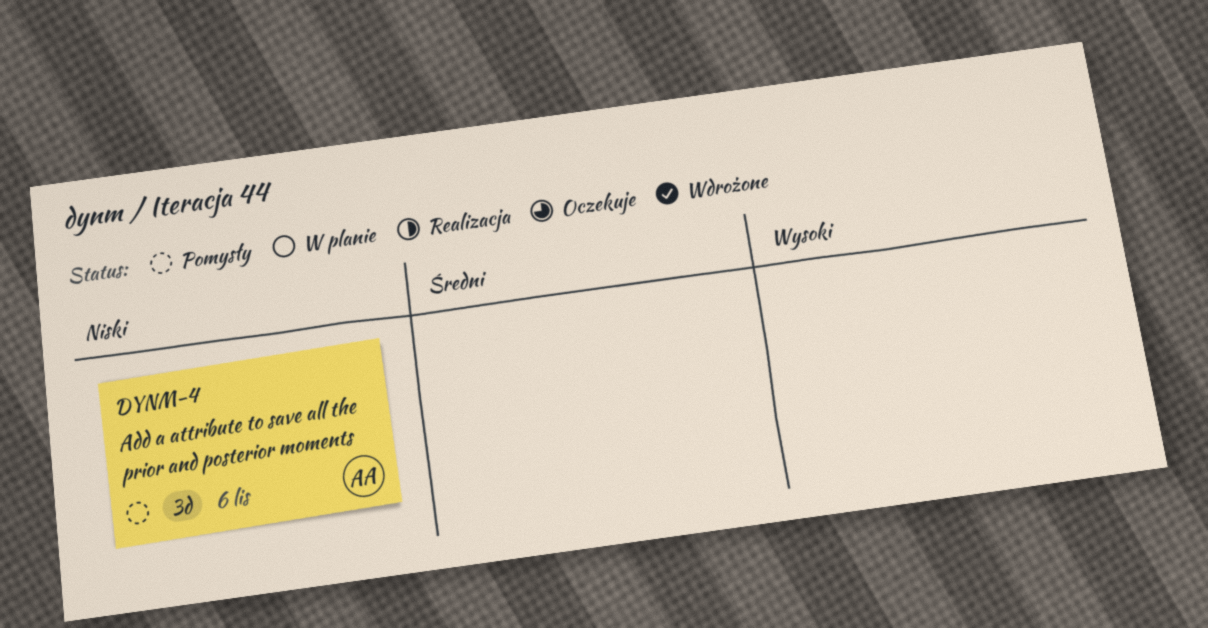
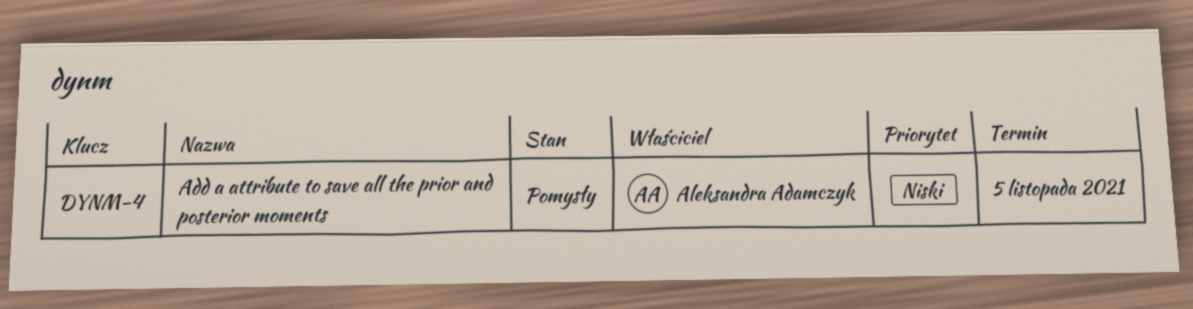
DYNM-4, due: Nov 6 -> Nov 5

